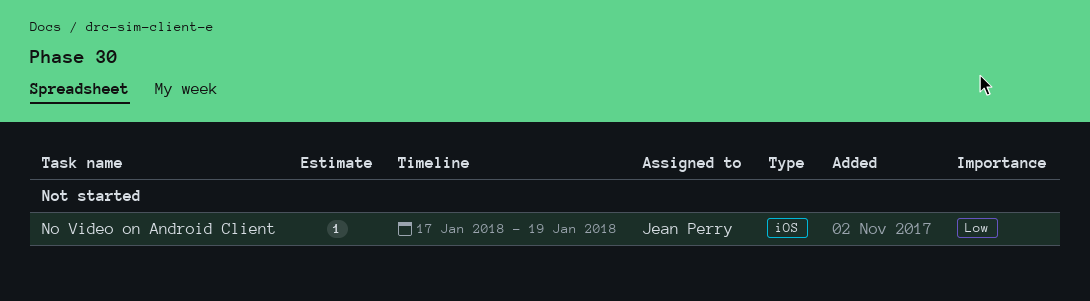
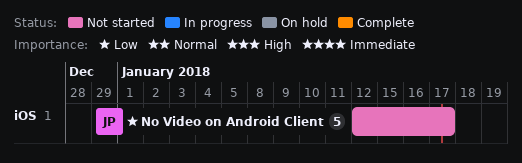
No Video on Android Client, estimate: 1 -> 5
No Video on Android Client, start: Jan 17 -> Jan 12
No Video on Android Client, due: Jan 19 -> Jan 17

